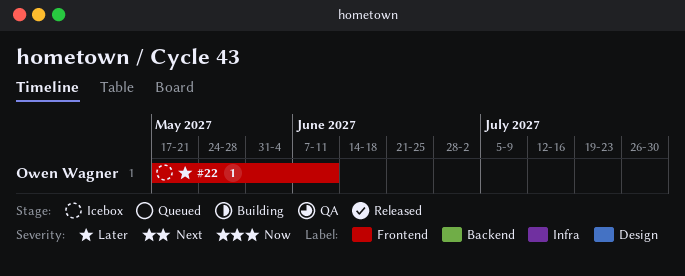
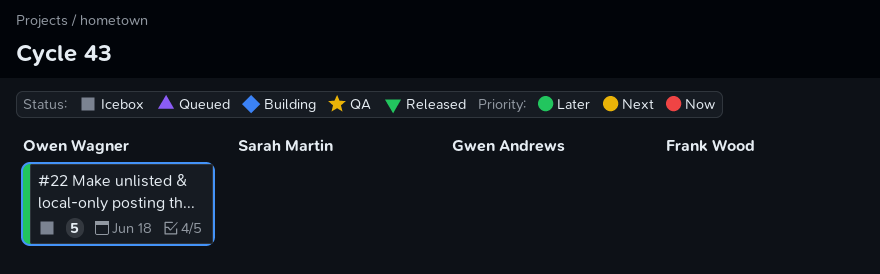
#22, estimate: 1 -> 5
#22, due: Jun 11 -> Jun 18

